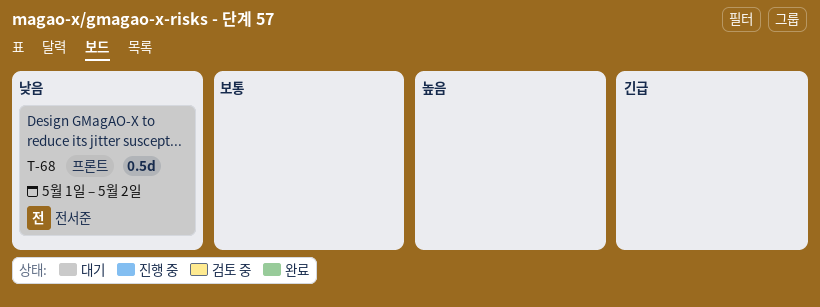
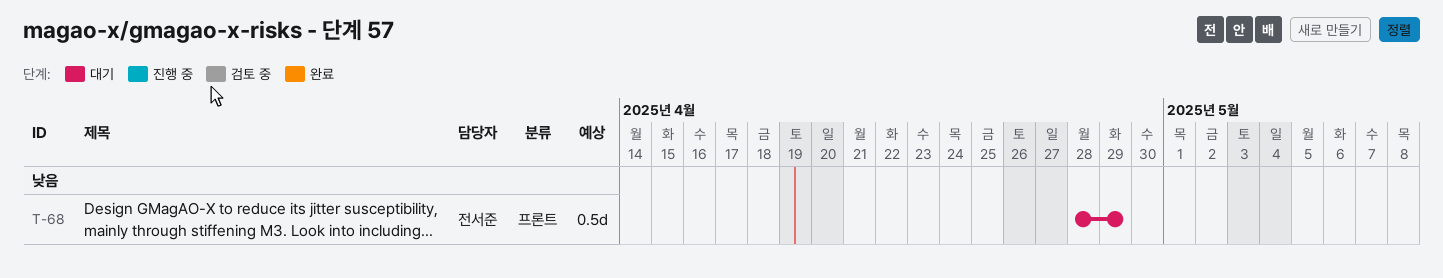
T-68, start: May 1 -> Apr 28
T-68, due: May 2 -> Apr 29

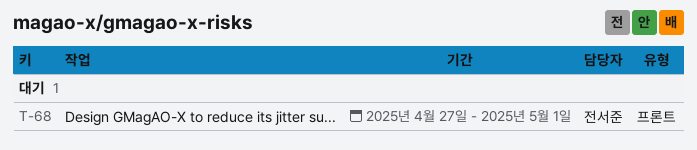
T-68, start: Apr 28 -> Apr 27
T-68, due: Apr 29 -> May 1

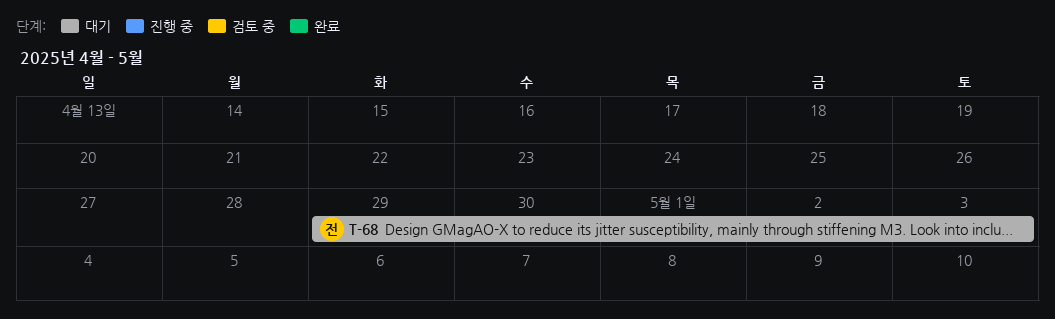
T-68, start: Apr 27 -> Apr 29
T-68, due: May 1 -> May 3

